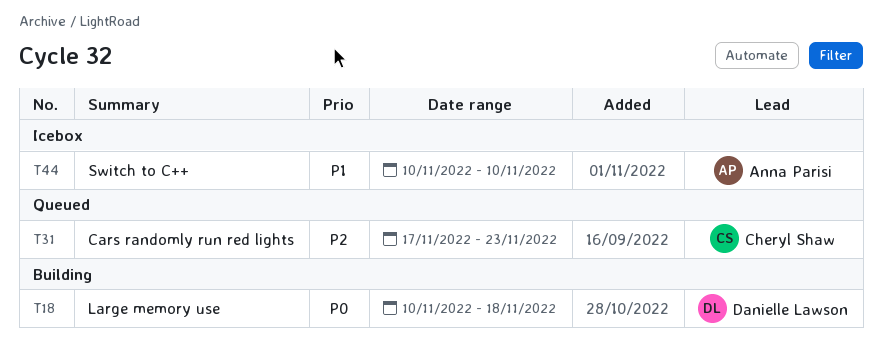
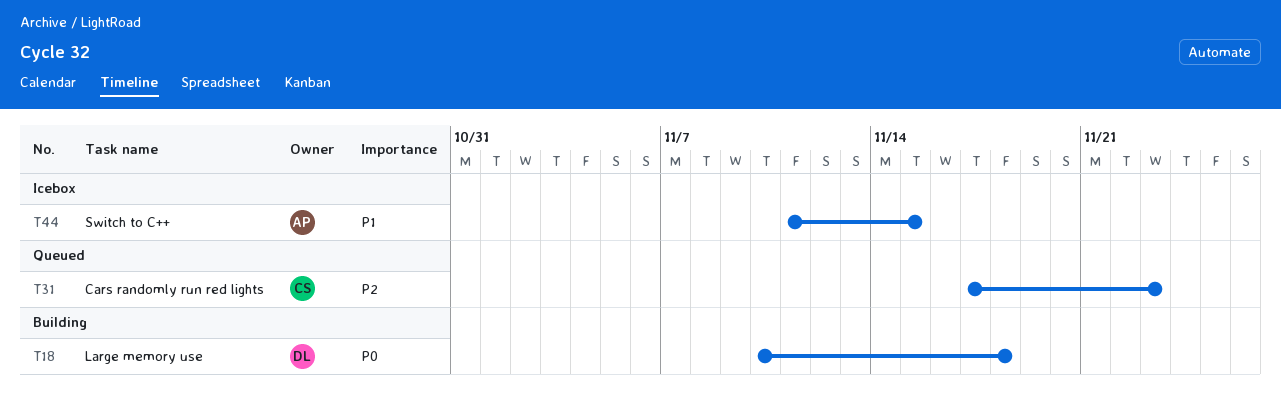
T44, start: Nov 10 -> Nov 11
T44, due: Nov 10 -> Nov 15

